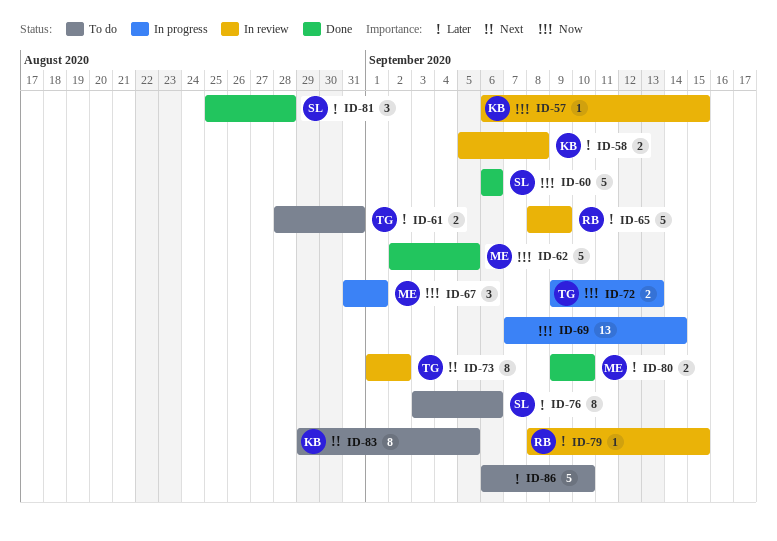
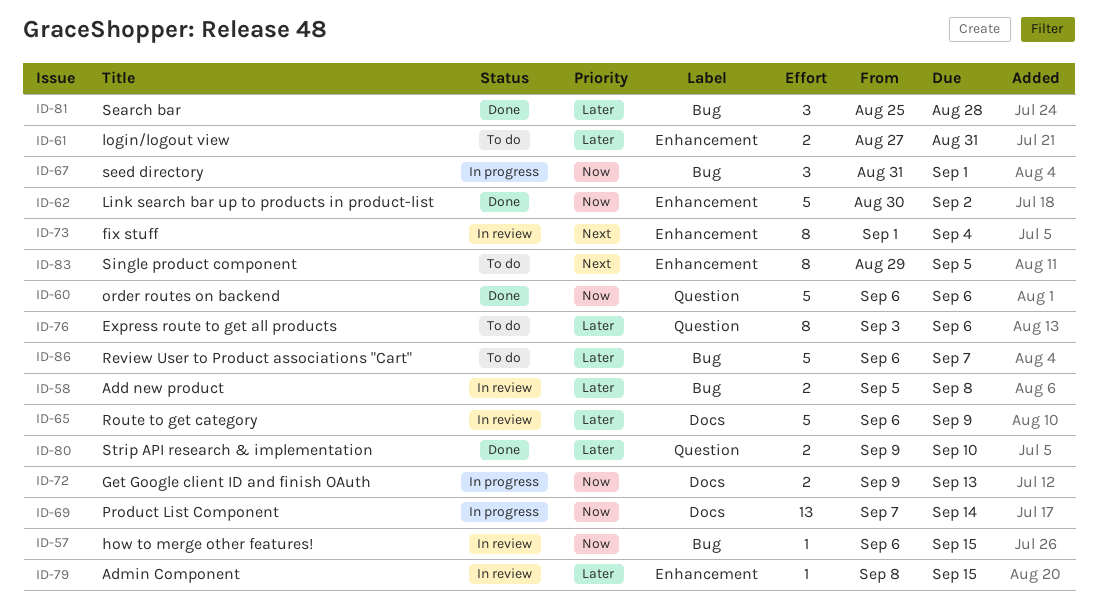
ID-61, start: Aug 28 -> Aug 27
ID-62, start: Sep 2 -> Aug 30
ID-62, due: Sep 5 -> Sep 2
ID-65, start: Sep 8 -> Sep 6
ID-73, due: Sep 2 -> Sep 4
ID-86, due: Sep 10 -> Sep 7

